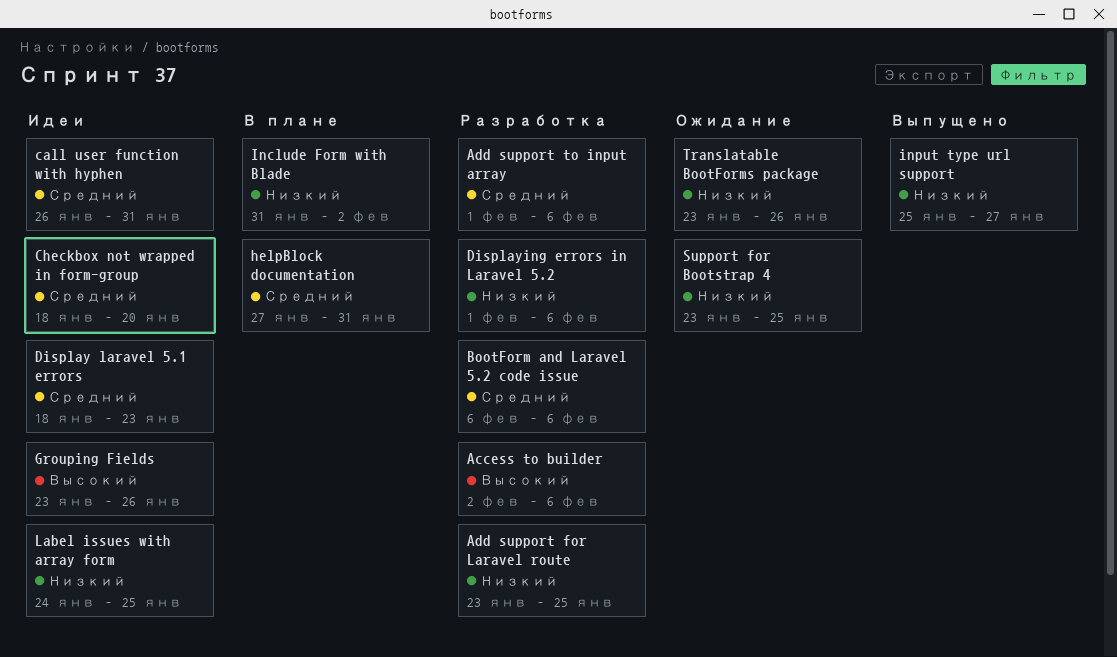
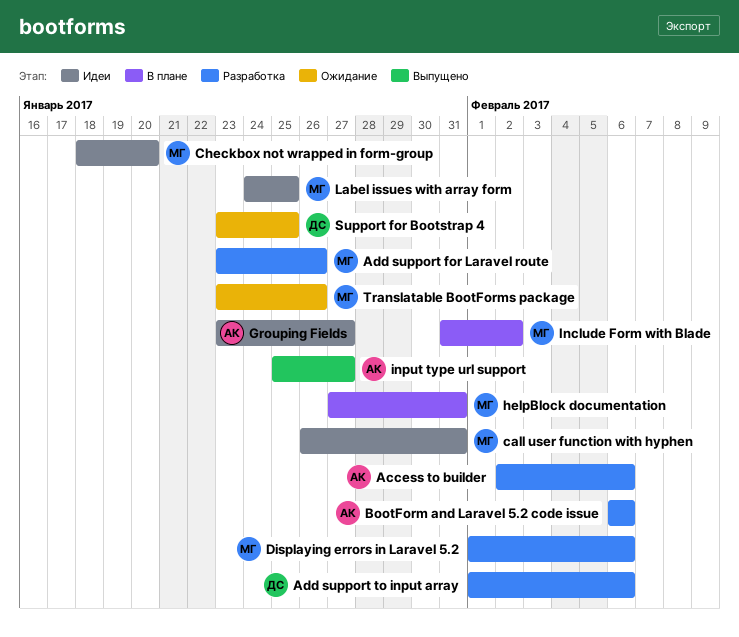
Add support for Laravel route, due: Jan 25 -> Jan 26
Display laravel 5.1 errors: present -> none
Grouping Fields, due: Jan 26 -> Jan 27

